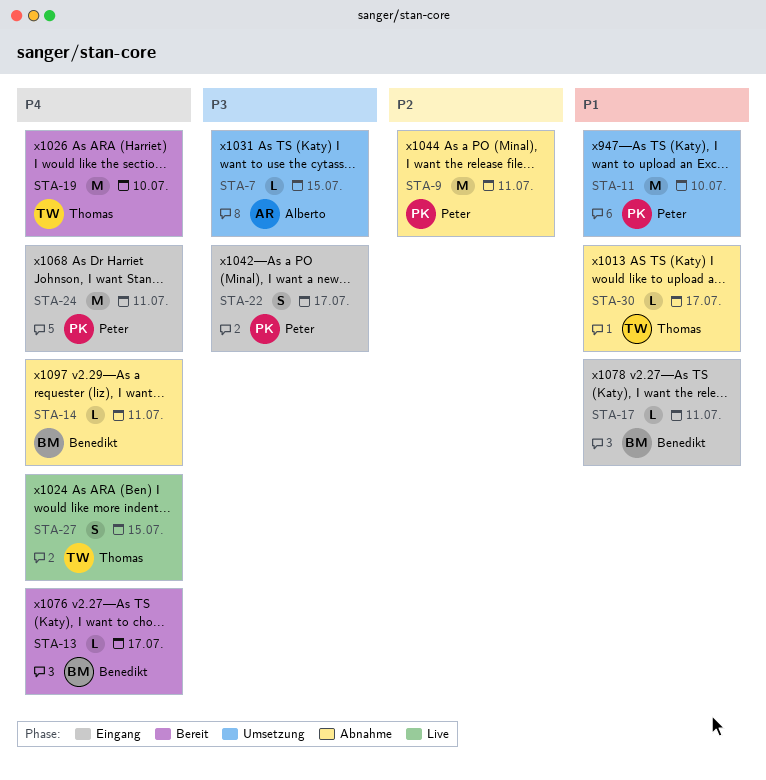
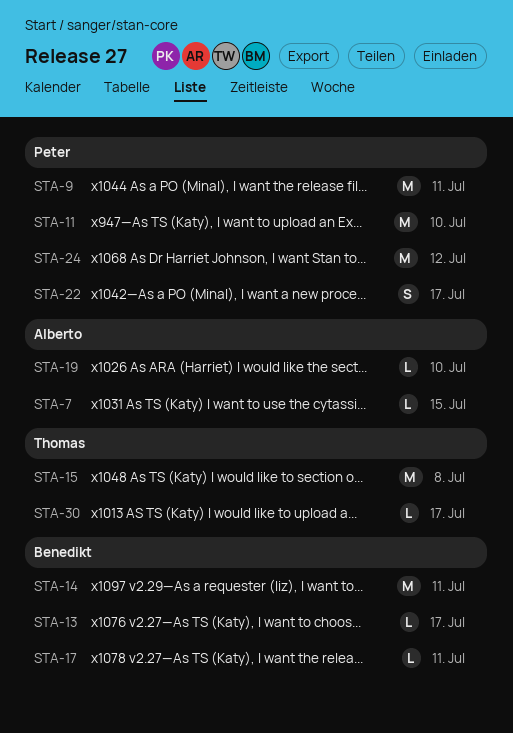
STA-14, estimate: L -> M
STA-15: none -> present
STA-19, owner: Thomas -> Alberto
STA-19, estimate: M -> L
STA-24, due: Jul 11 -> Jul 12
STA-27: present -> none

